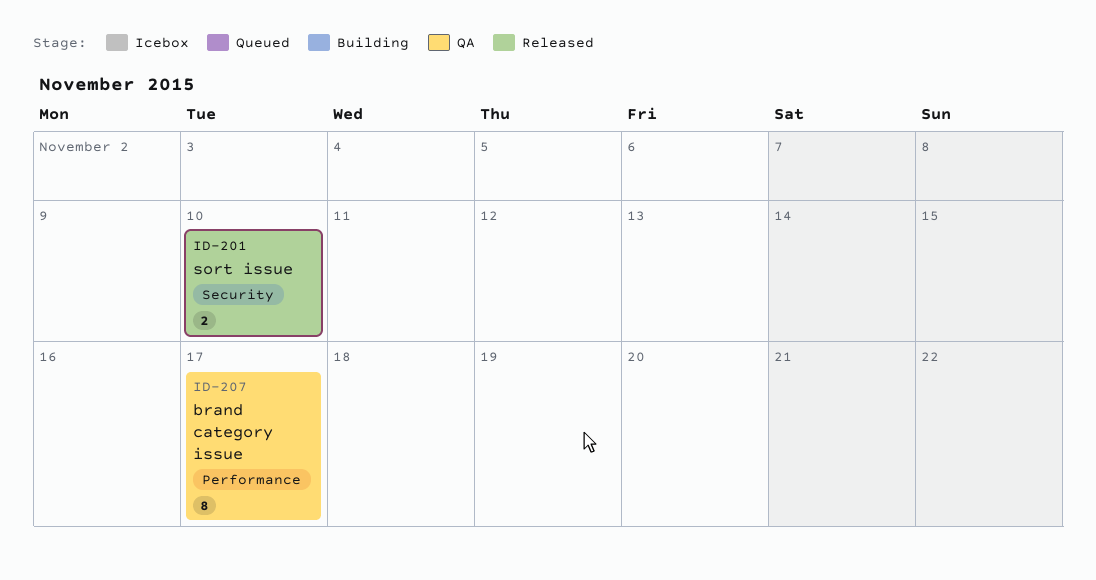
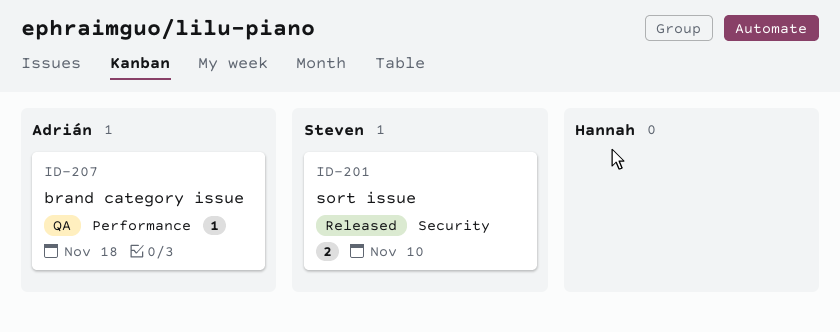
ID-207, estimate: 8 -> 1
ID-207, due: Nov 17 -> Nov 18

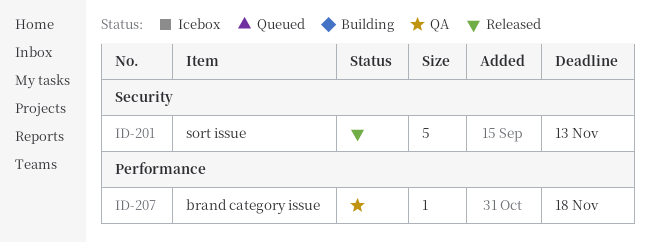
ID-201, estimate: 2 -> 5
ID-201, due: Nov 10 -> Nov 13

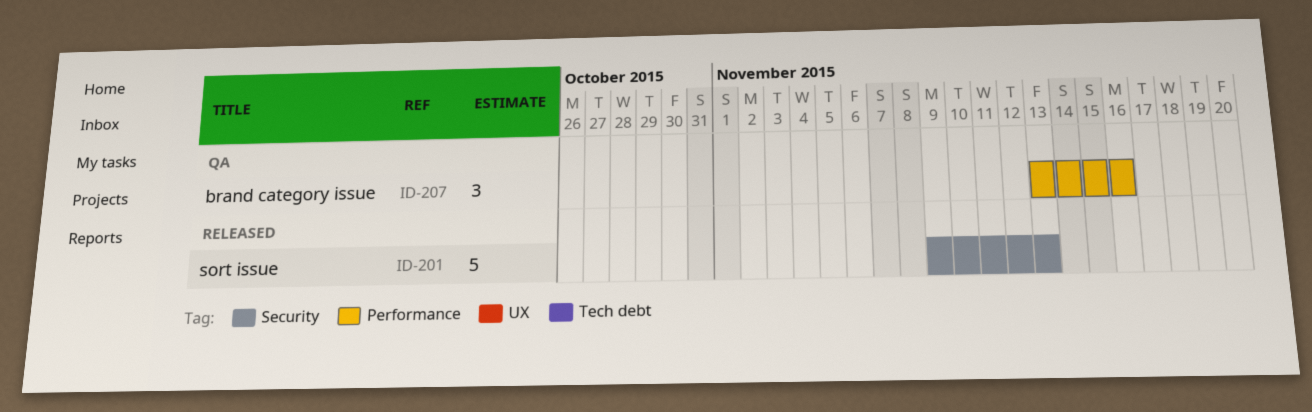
ID-207, estimate: 1 -> 3
ID-207, due: Nov 18 -> Nov 16

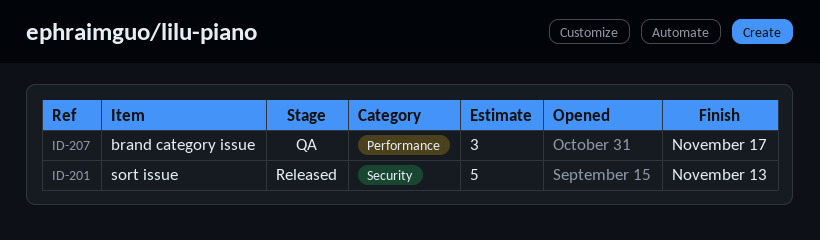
ID-207, due: Nov 16 -> Nov 17

